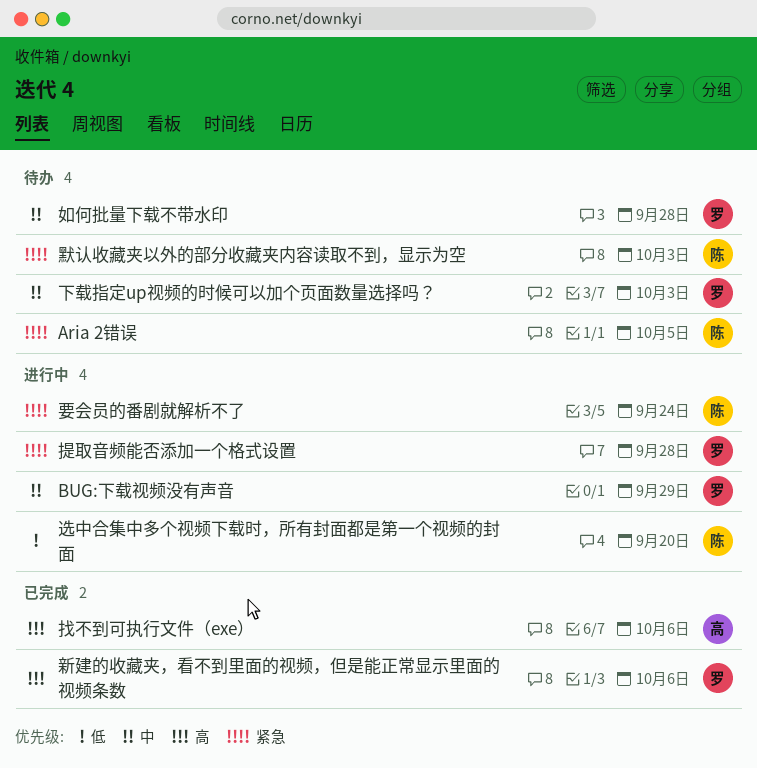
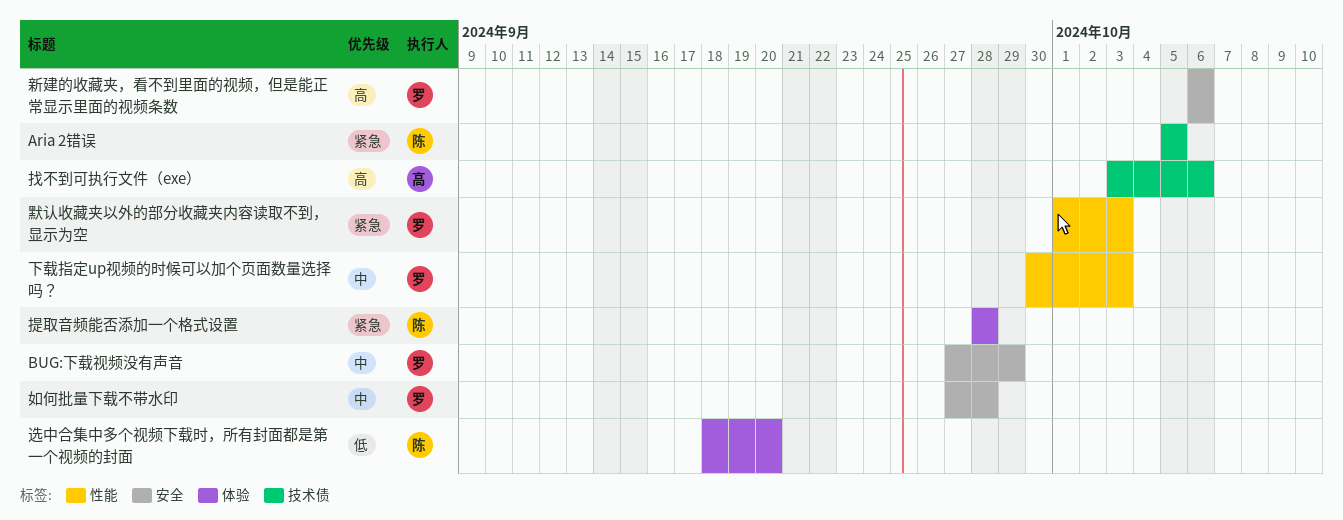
提取音频能否添加一个格式设置, owner: 罗 -> 陈
要会员的番剧就解析不了: present -> none
默认收藏夹以外的部分收藏夹内容读取不到，显示为空, owner: 陈 -> 罗

